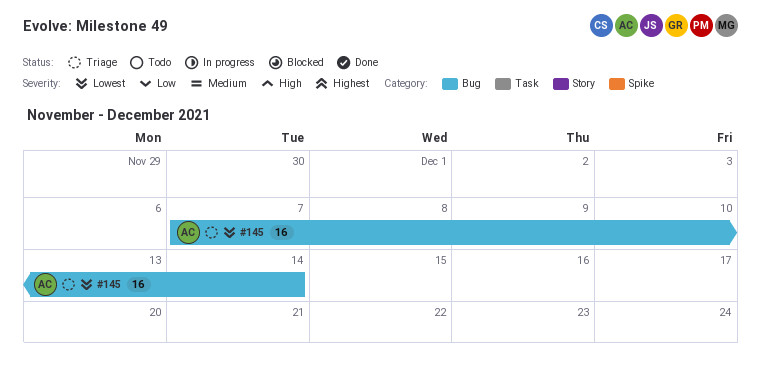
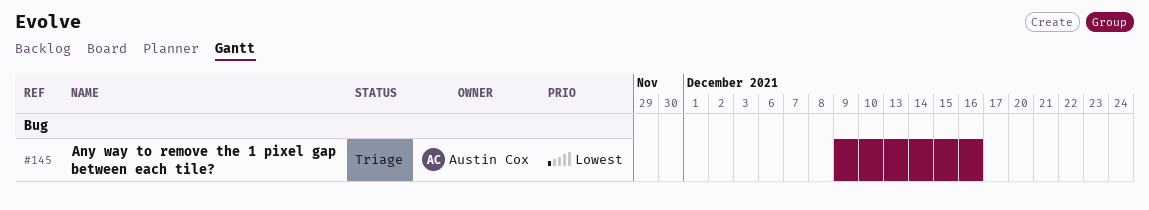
#145, start: Dec 7 -> Dec 9
#145, due: Dec 14 -> Dec 16

